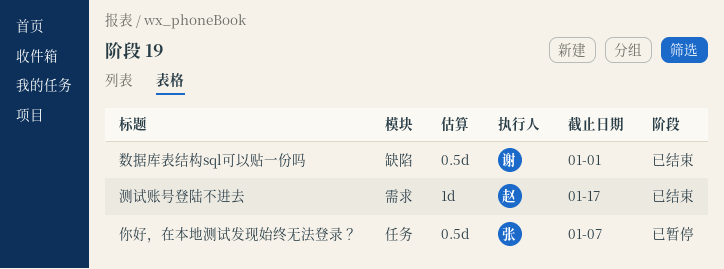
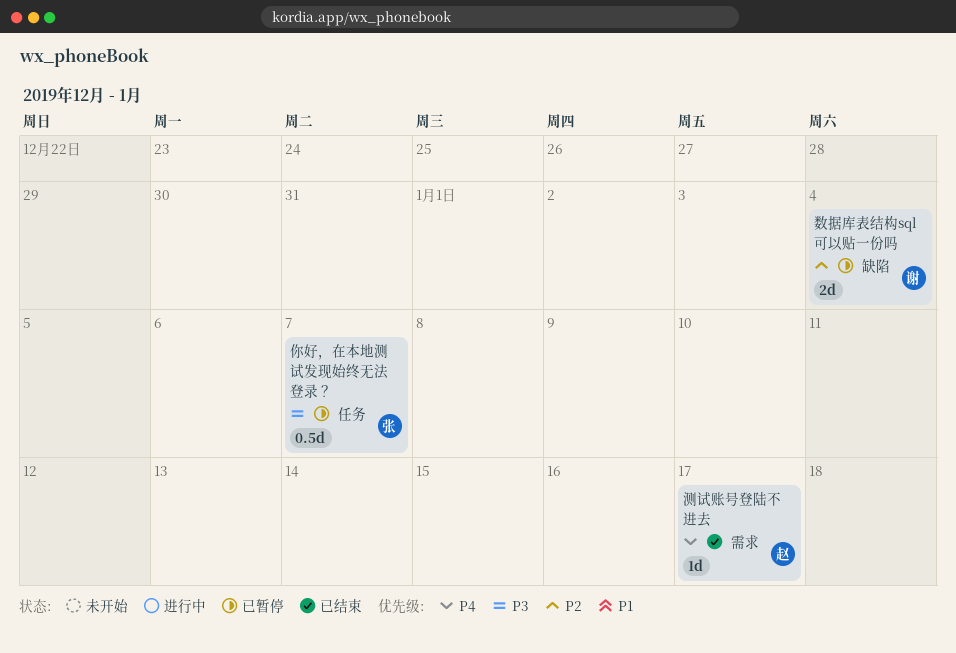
数据库表结构sql可以贴一份吗, status: 已结束 -> 已暂停
数据库表结构sql可以贴一份吗, estimate: 0.5d -> 2d
数据库表结构sql可以贴一份吗, due: Jan 1 -> Jan 4

